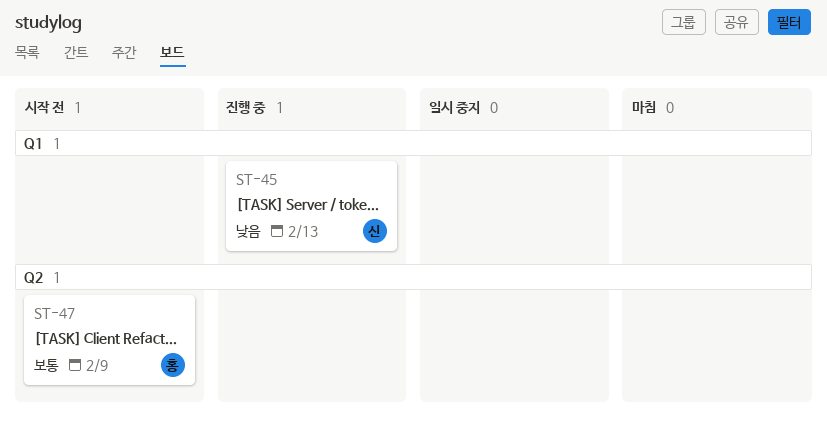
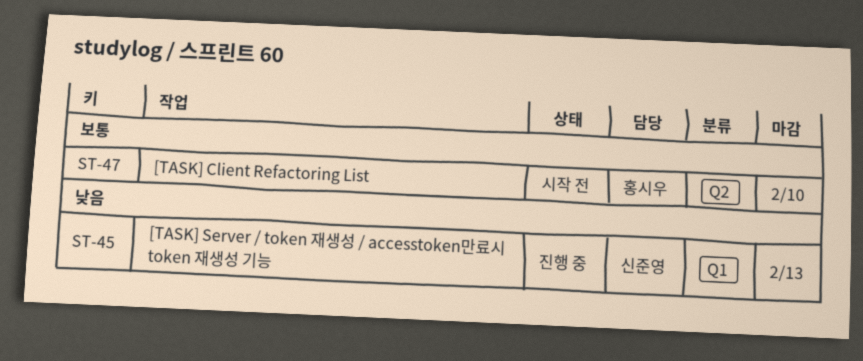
ST-47, due: Feb 9 -> Feb 10

